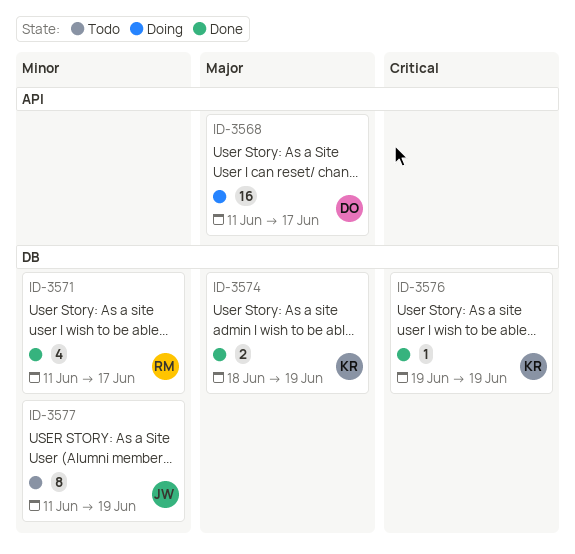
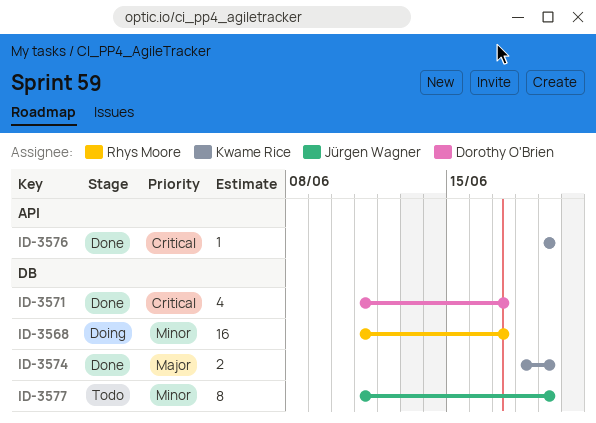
ID-3568, owner: Dorothy O'Brien -> Rhys Moore
ID-3568, priority: Major -> Minor
ID-3568, label: API -> DB
ID-3571, owner: Rhys Moore -> Dorothy O'Brien
ID-3571, priority: Minor -> Critical
ID-3576, label: DB -> API

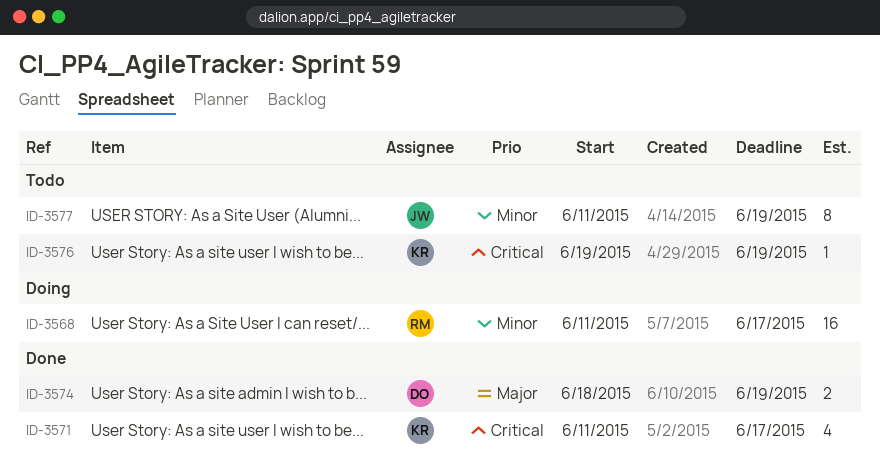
ID-3571, owner: Dorothy O'Brien -> Kwame Rice
ID-3574, owner: Kwame Rice -> Dorothy O'Brien
ID-3576, status: Done -> Todo

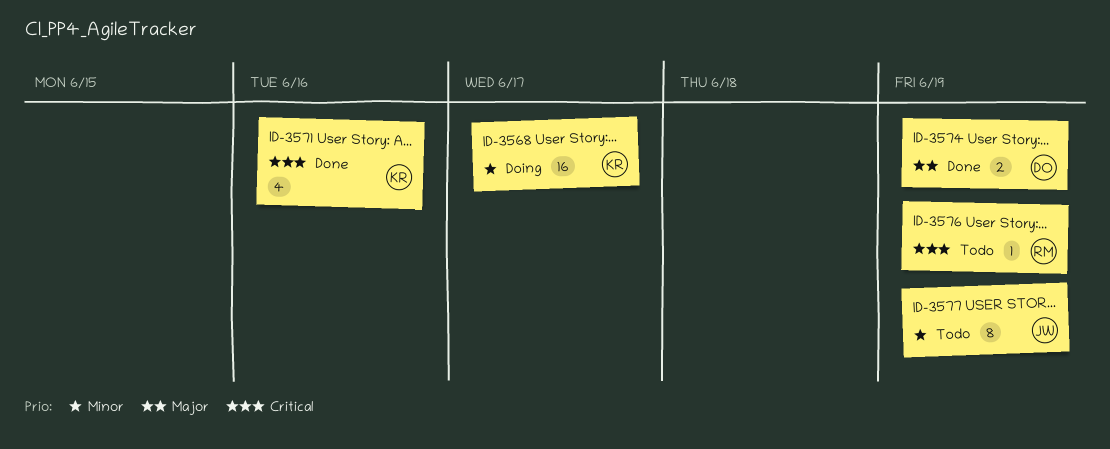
ID-3568, owner: RM -> KR
ID-3571, due: Jun 17 -> Jun 16
ID-3576, owner: KR -> RM

